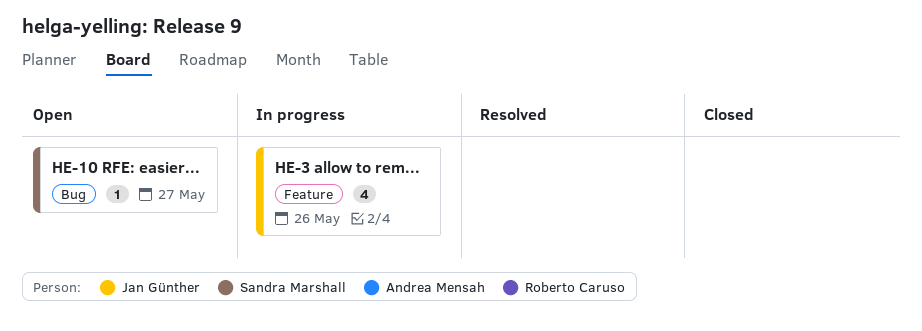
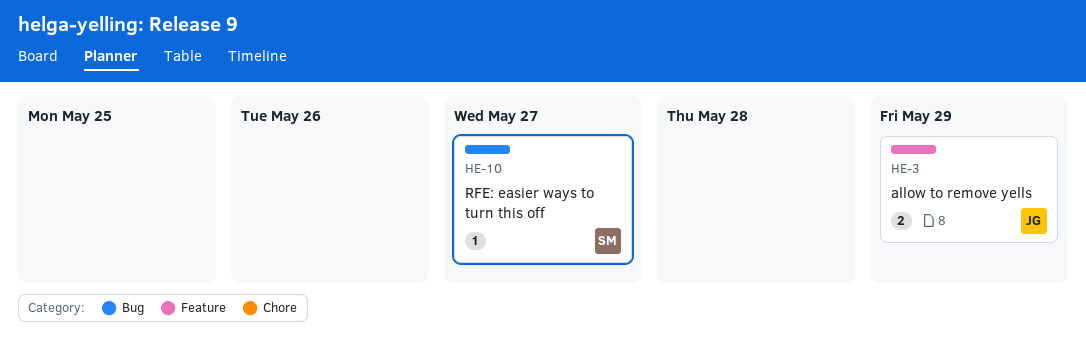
HE-3, estimate: 4 -> 2
HE-3, due: May 26 -> May 29

